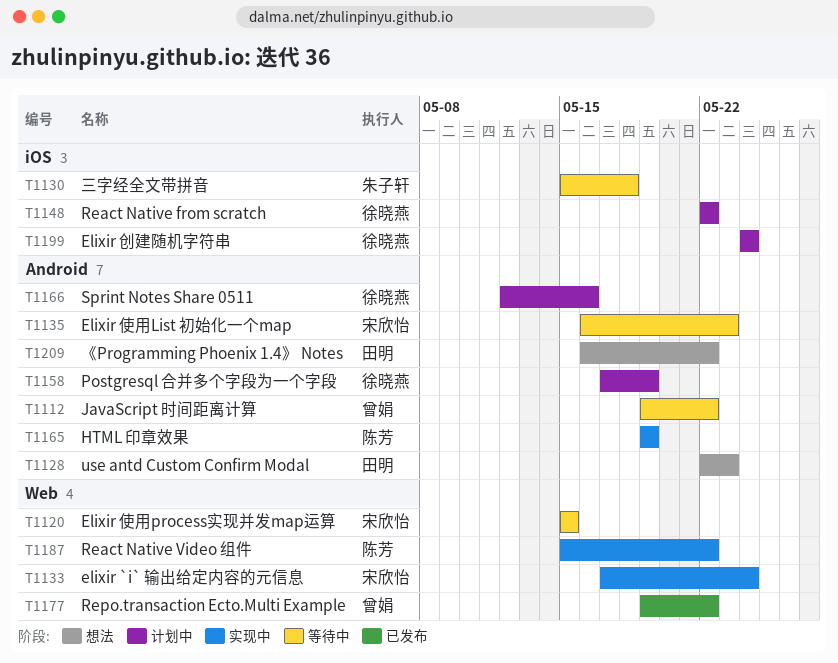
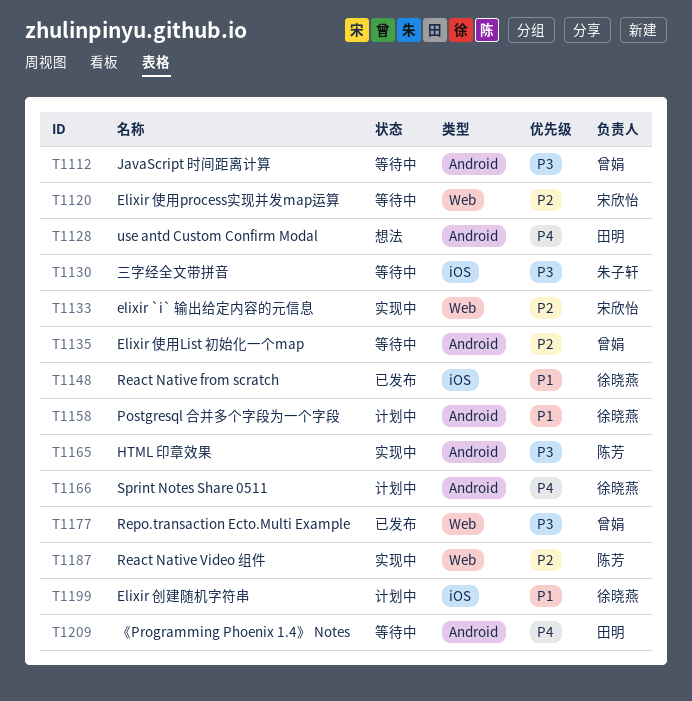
T1135, owner: 宋欣怡 -> 曾娟
T1148, status: 计划中 -> 已发布
T1209, status: 想法 -> 等待中

